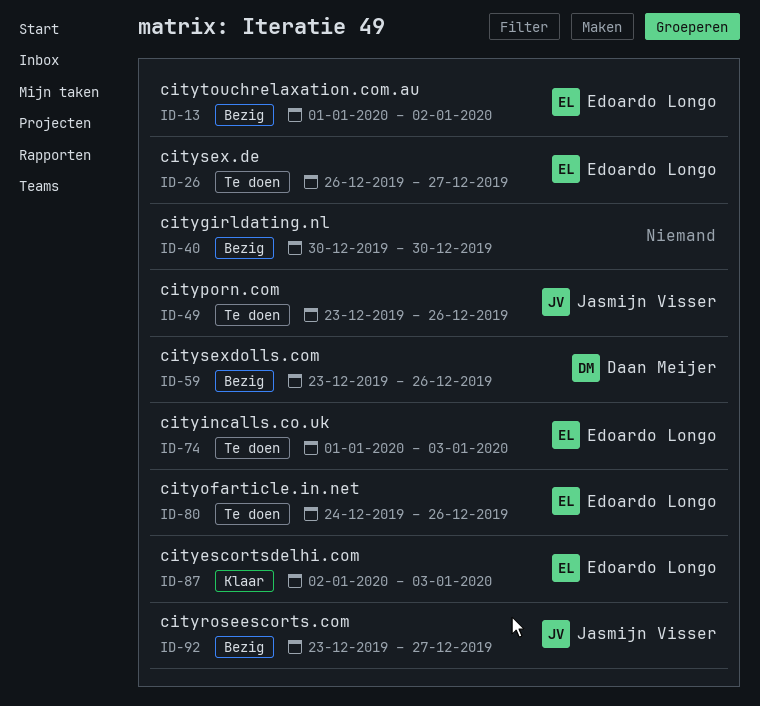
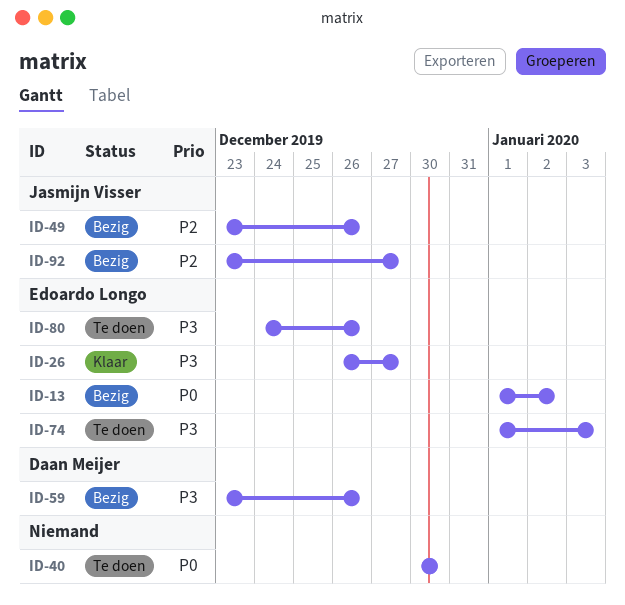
ID-26, status: Te doen -> Klaar
ID-40, status: Bezig -> Te doen
ID-49, status: Te doen -> Bezig
ID-87: present -> none

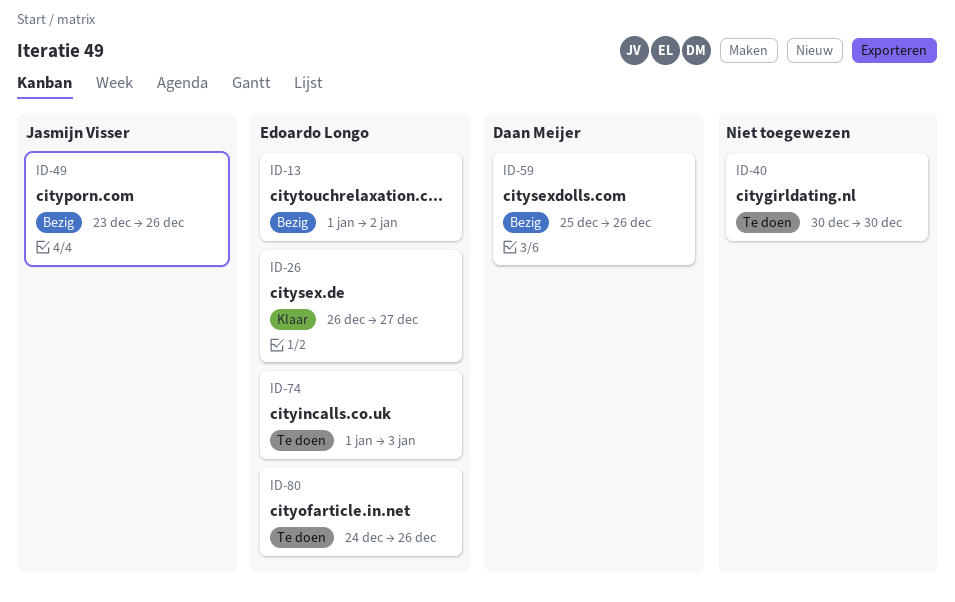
ID-59, start: Dec 23 -> Dec 25
ID-92: present -> none

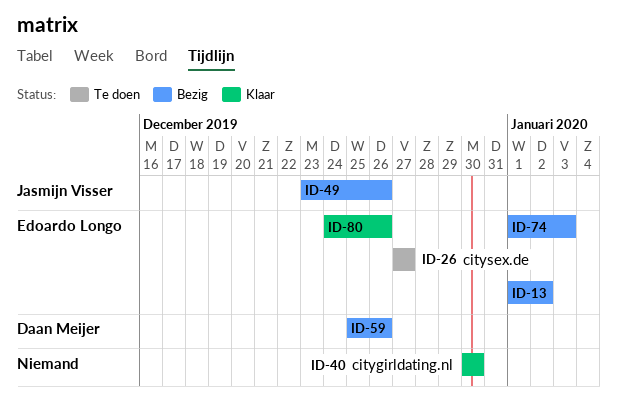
ID-26, status: Klaar -> Te doen
ID-26, start: Dec 26 -> Dec 27
ID-40, status: Te doen -> Klaar
ID-74, status: Te doen -> Bezig
ID-80, status: Te doen -> Klaar

